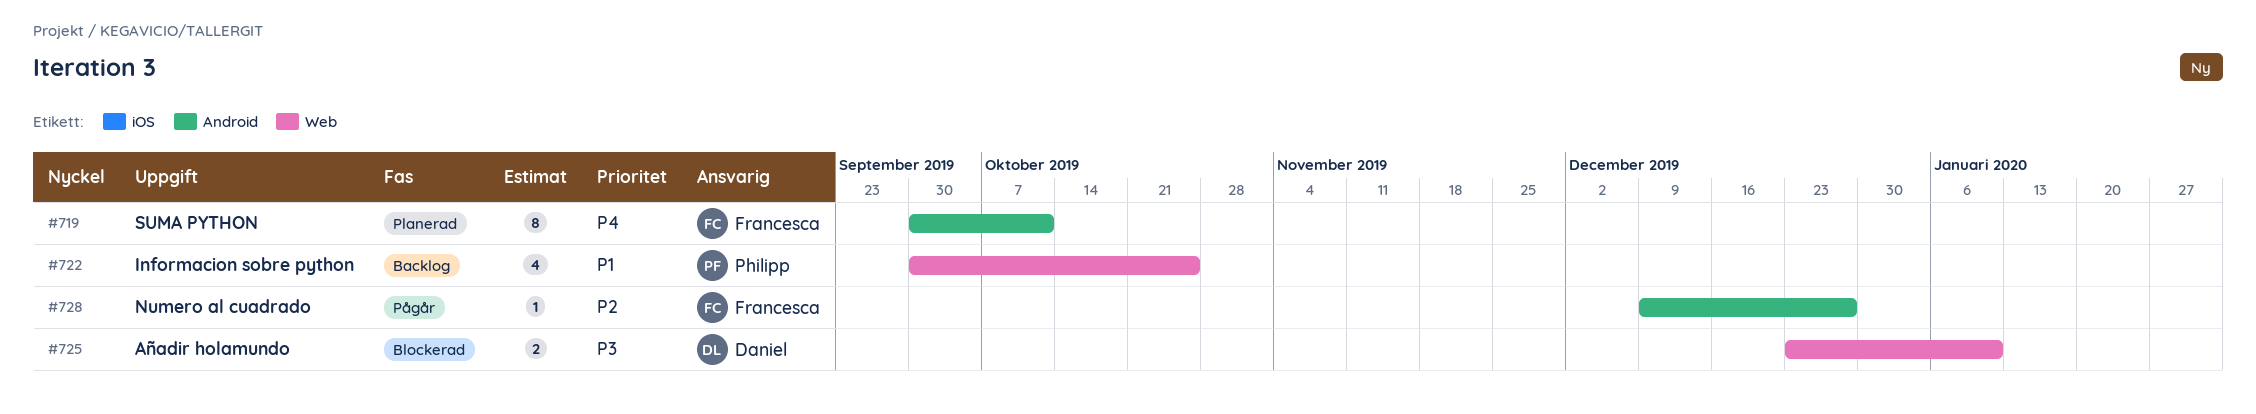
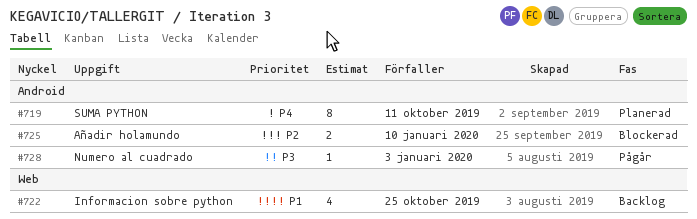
#725, priority: P3 -> P2
#725, label: Web -> Android
#728, priority: P2 -> P3
#728, due: Dec 27 -> Jan 3

